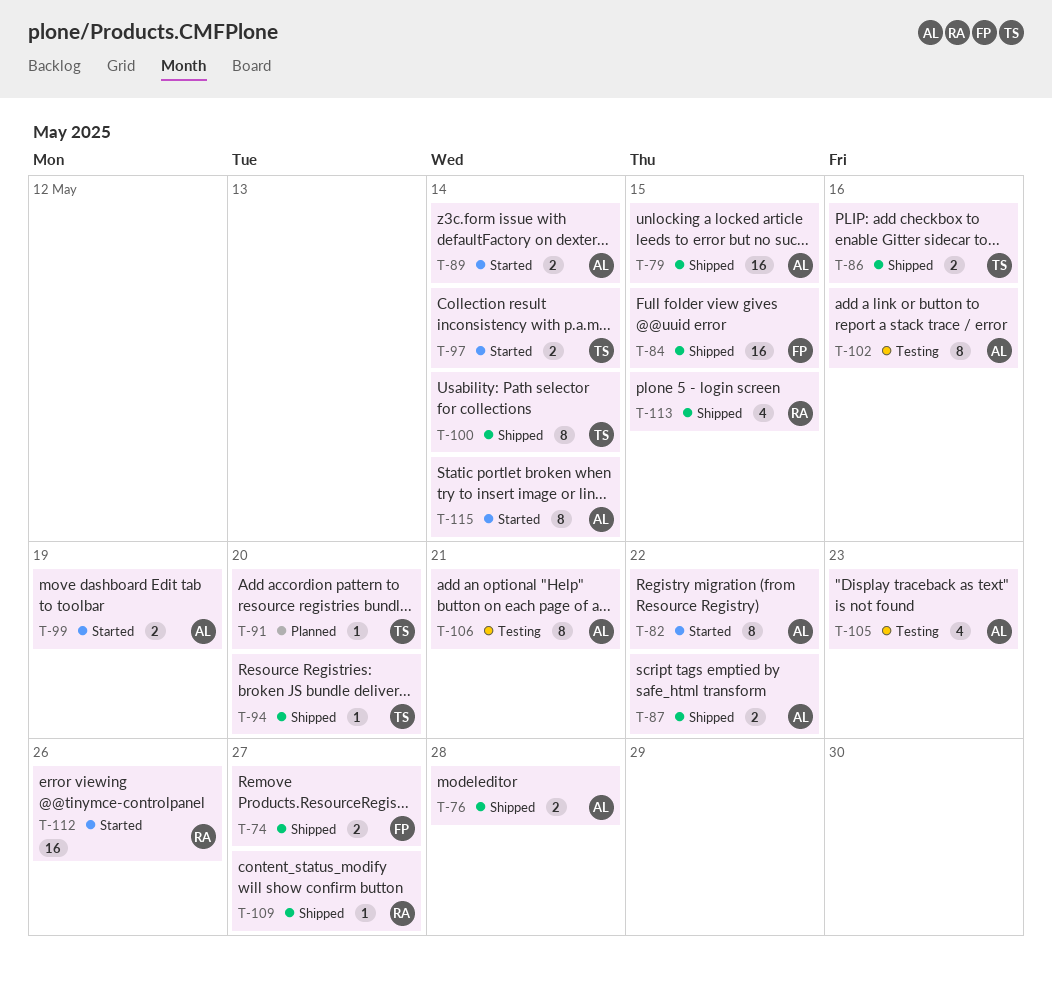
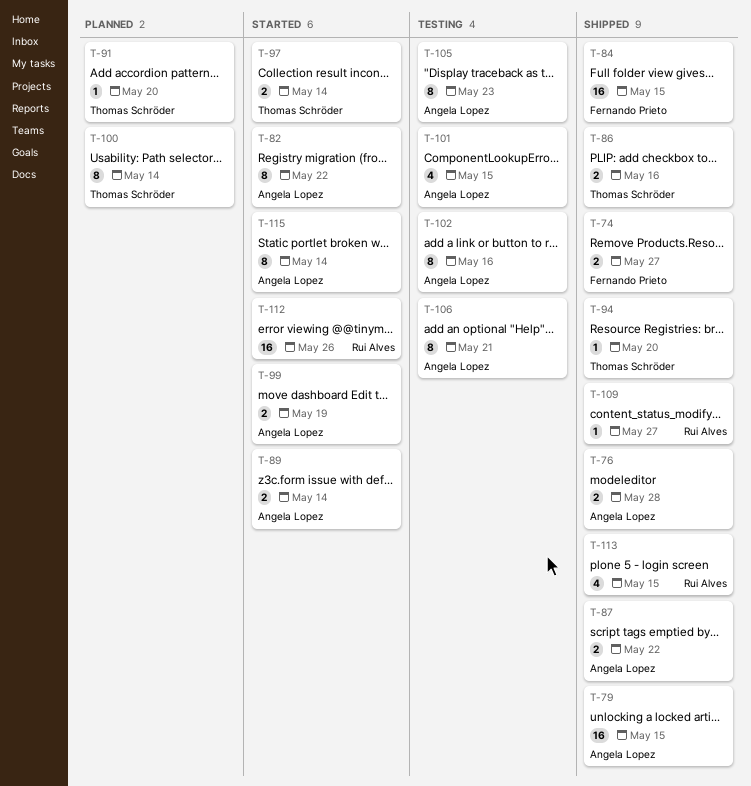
T-100, status: Shipped -> Planned
T-101: none -> present
T-105, estimate: 4 -> 8

